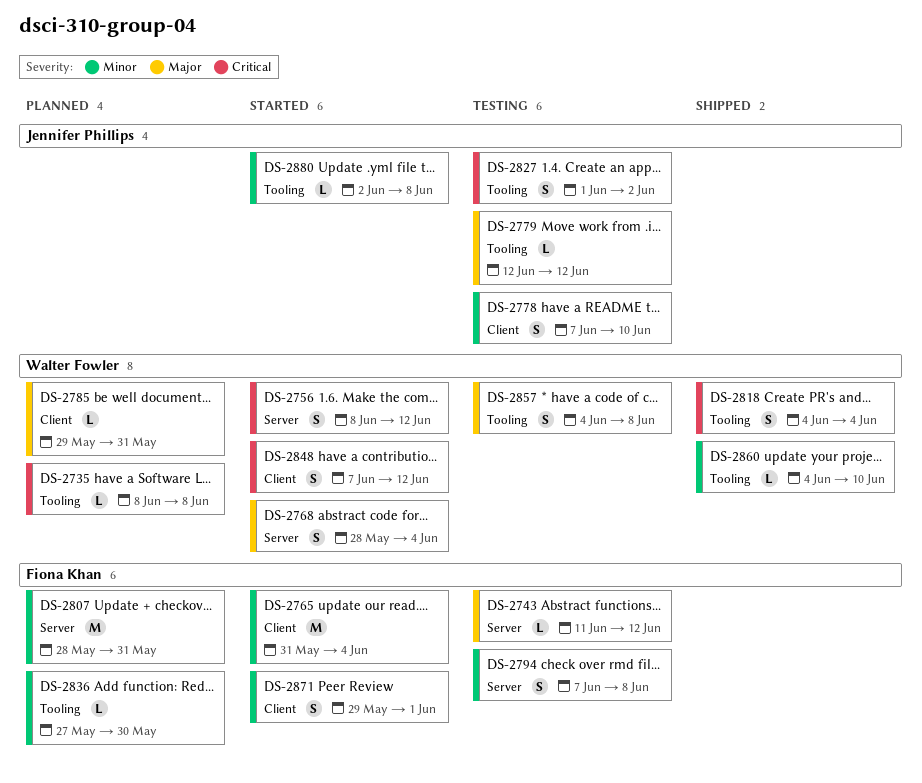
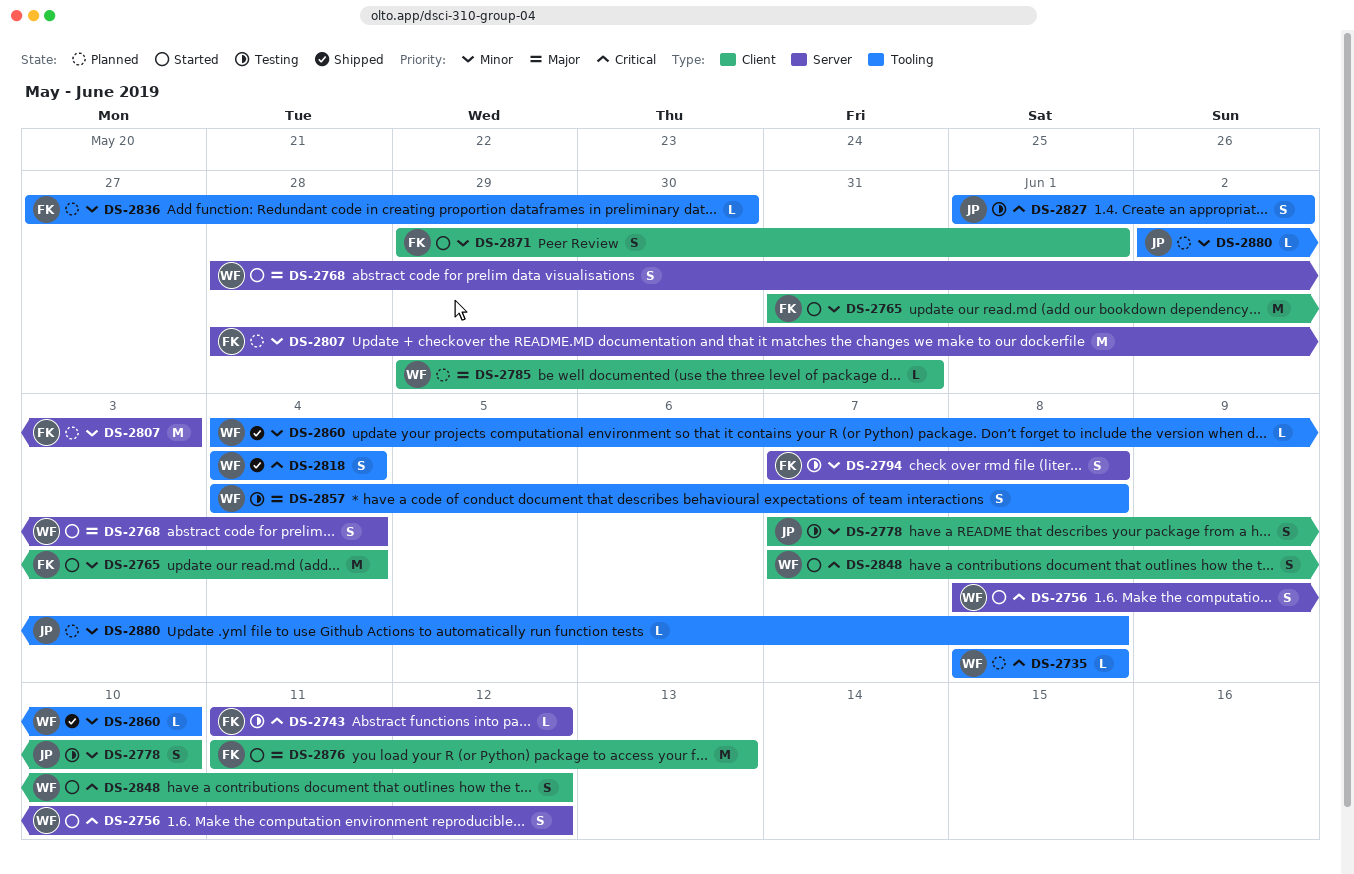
DS-2743, priority: Major -> Critical
DS-2779: present -> none
DS-2807, due: May 31 -> Jun 3
DS-2876: none -> present
DS-2880, status: Started -> Planned

